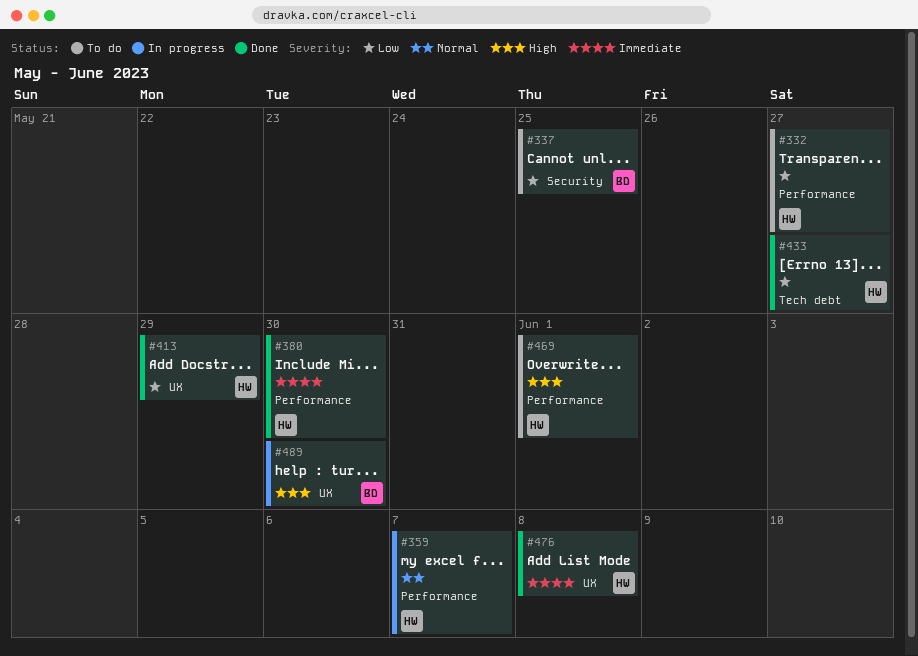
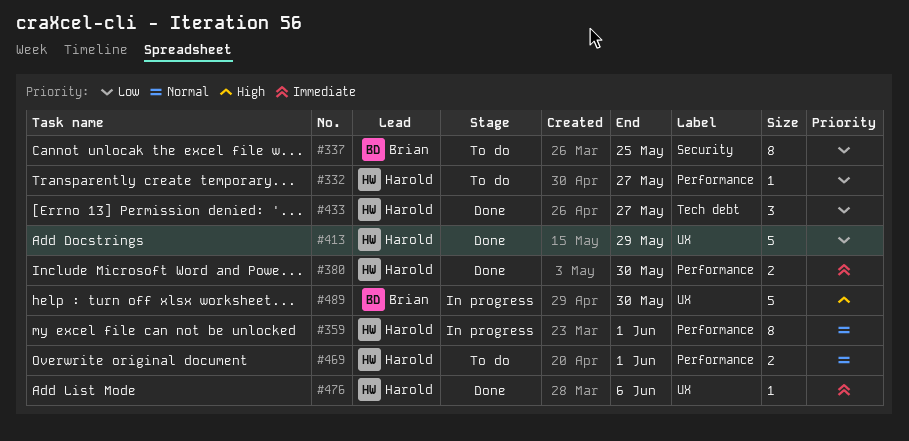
#359, due: Jun 7 -> Jun 1
#469, priority: High -> Normal
#476, due: Jun 8 -> Jun 6

